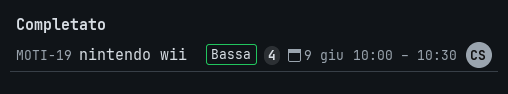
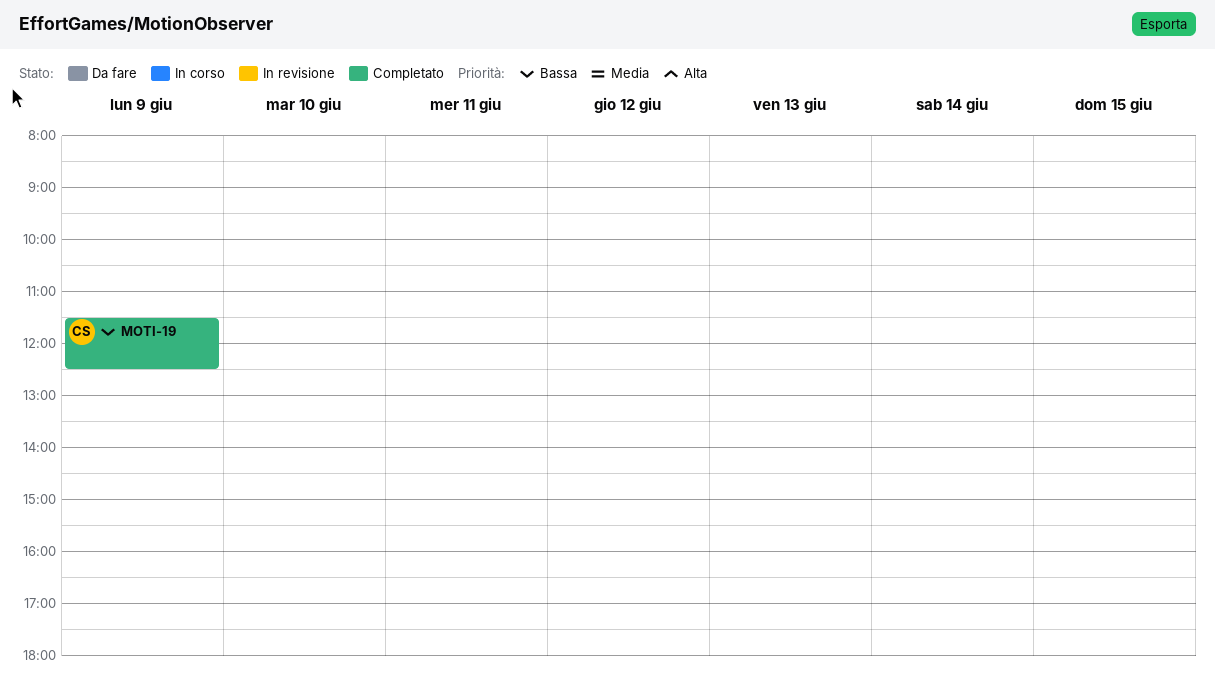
MOTI-19, begins: 10:00 -> 11:30
MOTI-19, ends: 10:30 -> 12:30

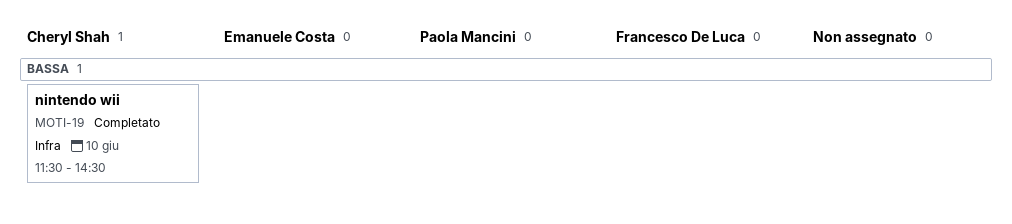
MOTI-19, day: Jun 9 -> Jun 10
MOTI-19, ends: 12:30 -> 14:30

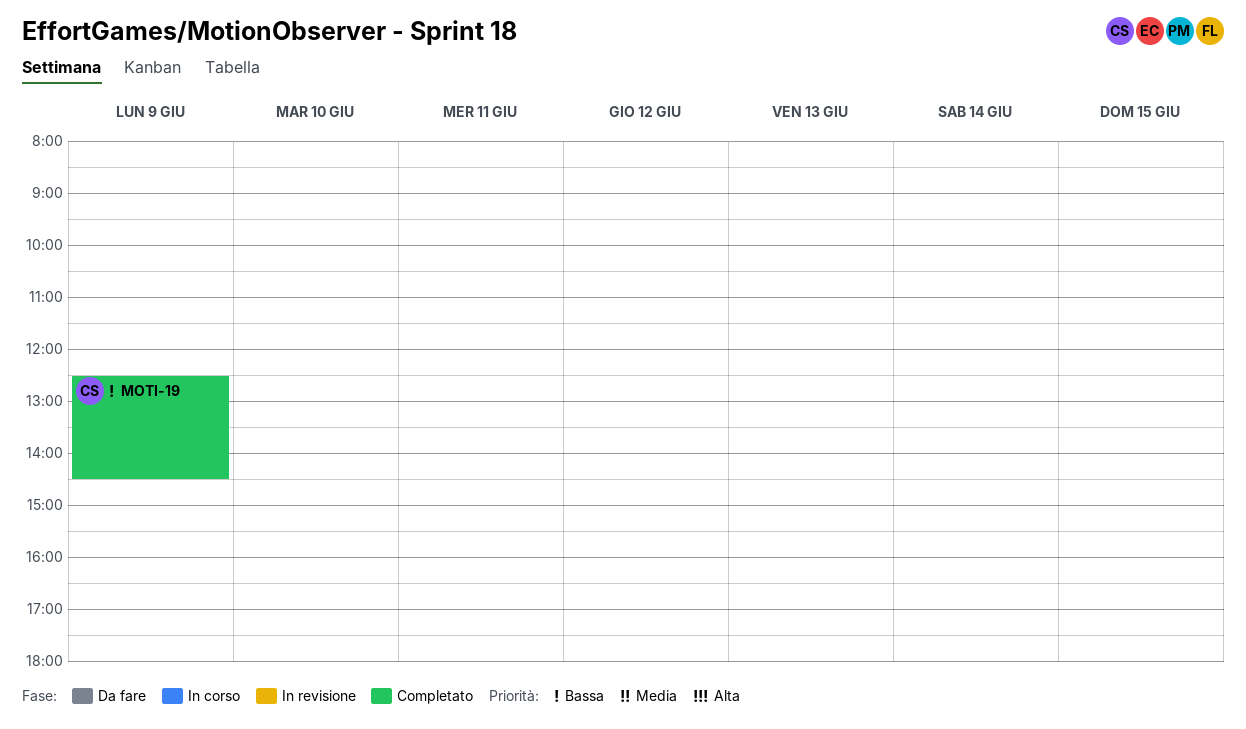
MOTI-19, day: Jun 10 -> Jun 9
MOTI-19, begins: 11:30 -> 12:30

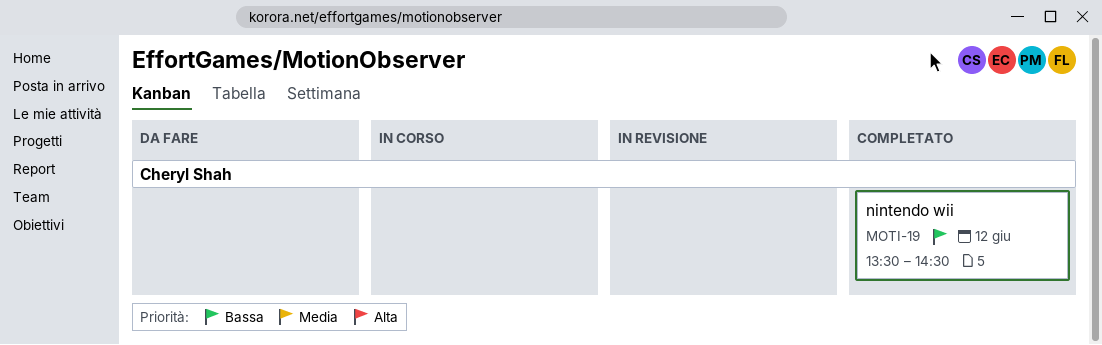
MOTI-19, day: Jun 9 -> Jun 12
MOTI-19, begins: 12:30 -> 13:30

